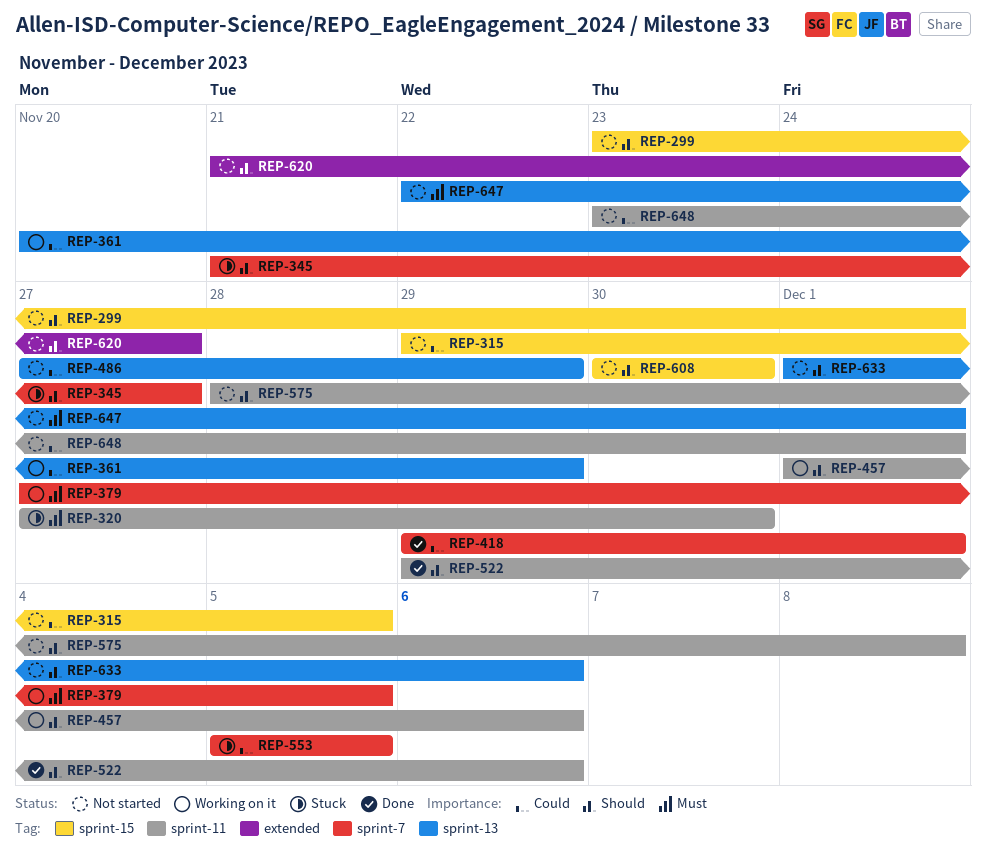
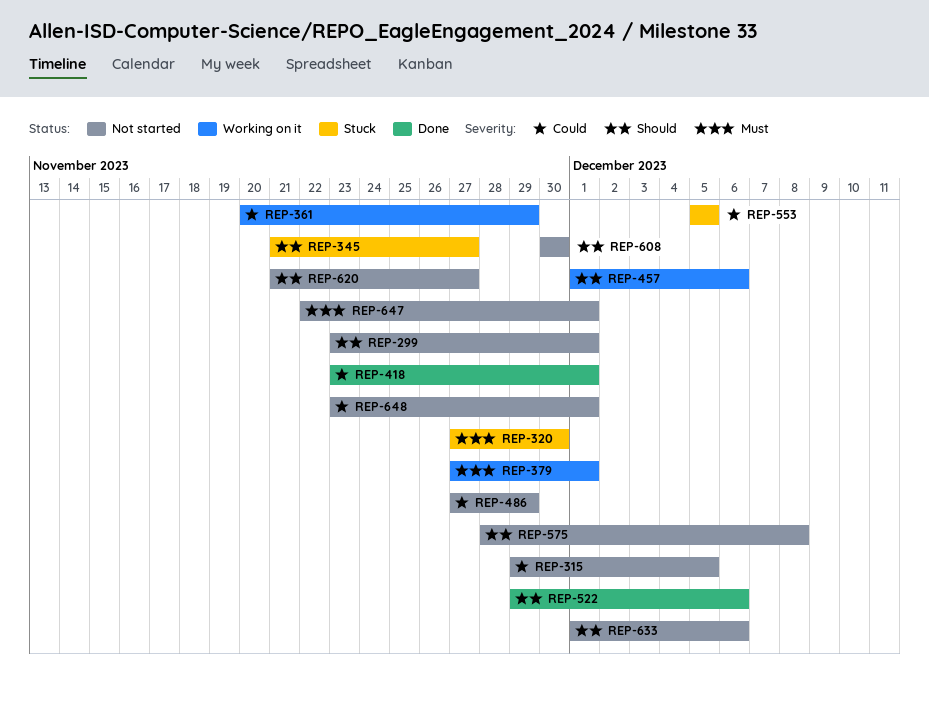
REP-379, due: Dec 5 -> Dec 1
REP-418, start: Nov 29 -> Nov 23

